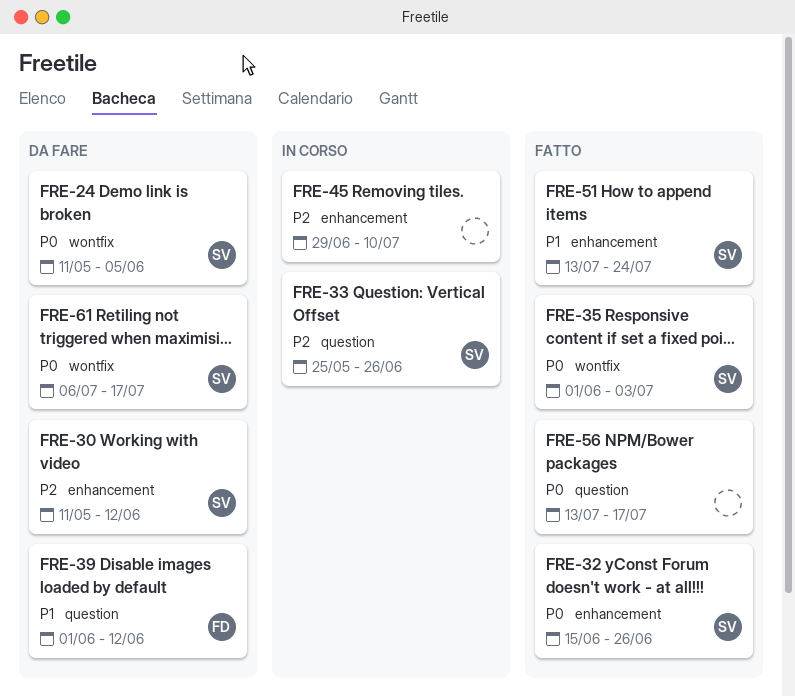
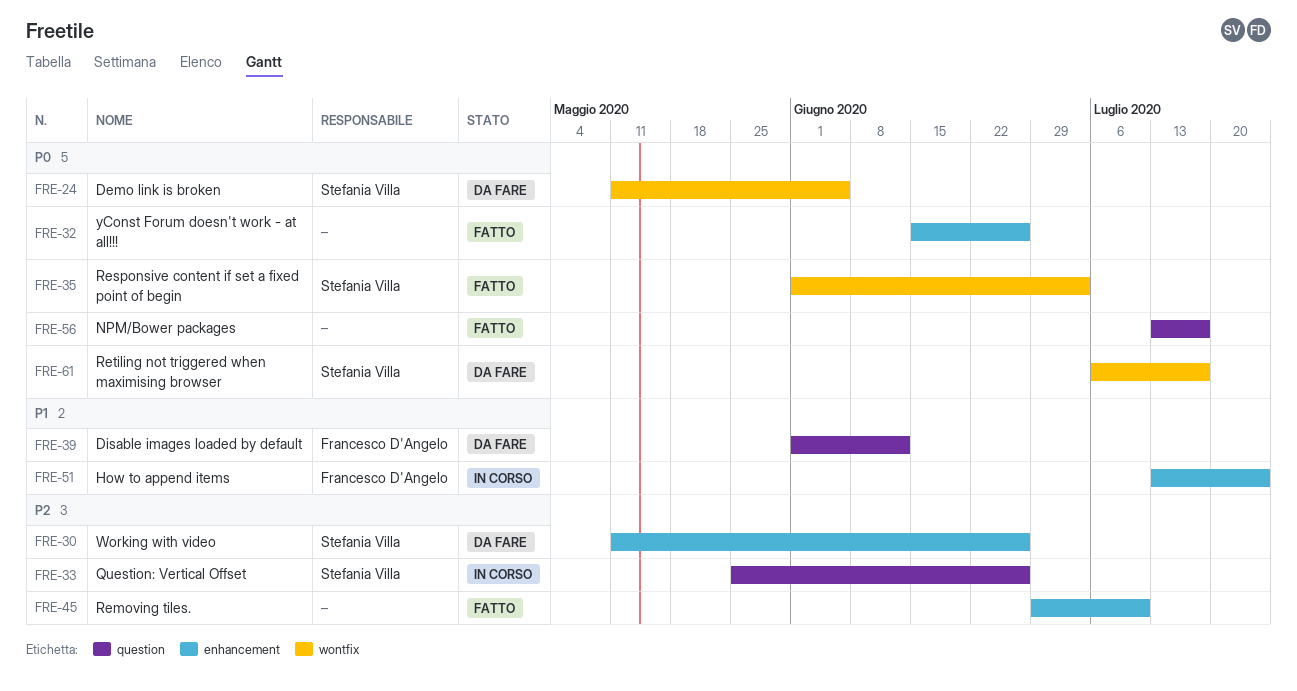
FRE-30, due: Jun 12 -> Jun 26
FRE-32, owner: Stefania Villa -> none
FRE-45, status: In corso -> Fatto
FRE-51, status: Fatto -> In corso
FRE-51, owner: Stefania Villa -> Francesco D'Angelo

